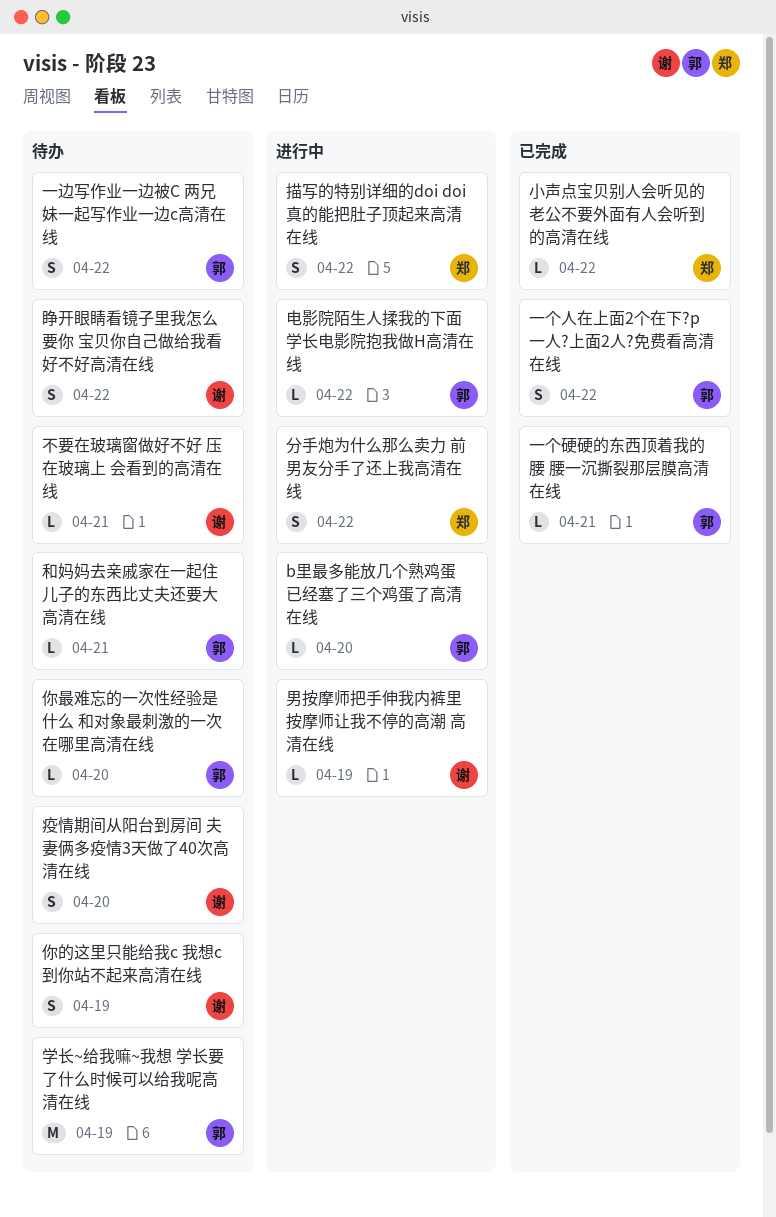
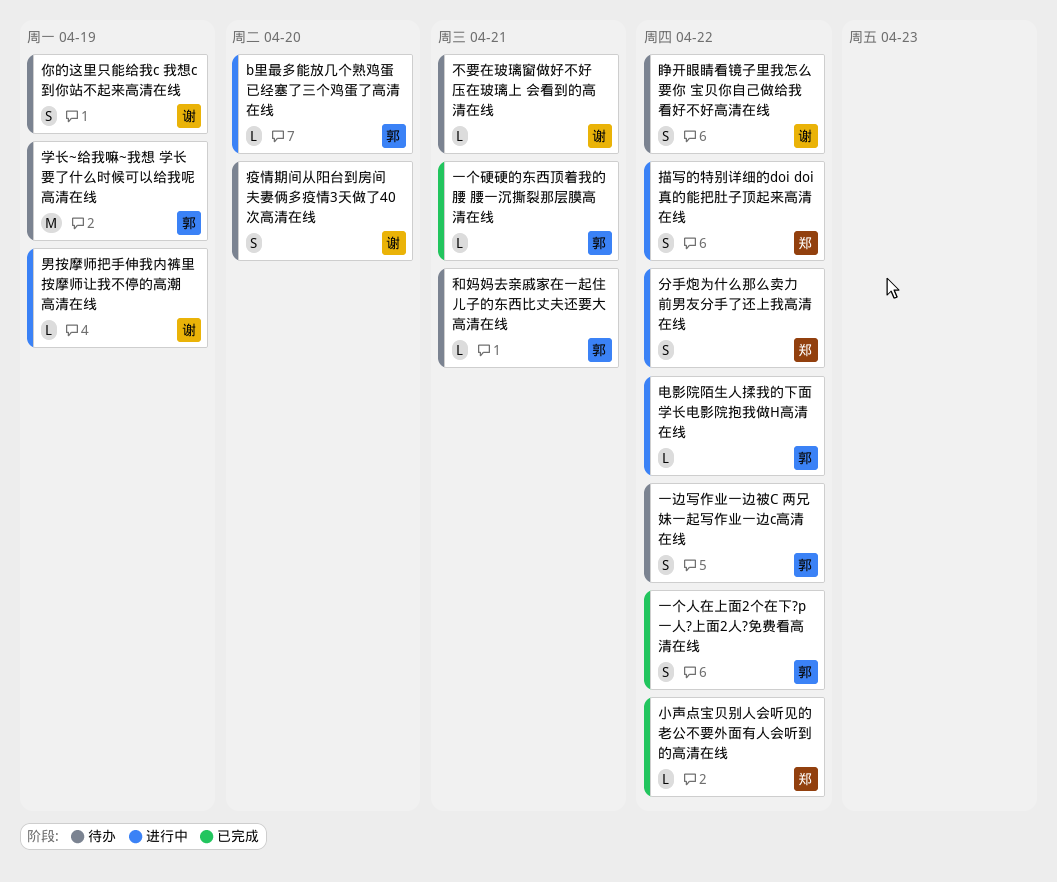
你最难忘的一次性经验是什么 和对象最刺激的一次在哪里高清在线: present -> none

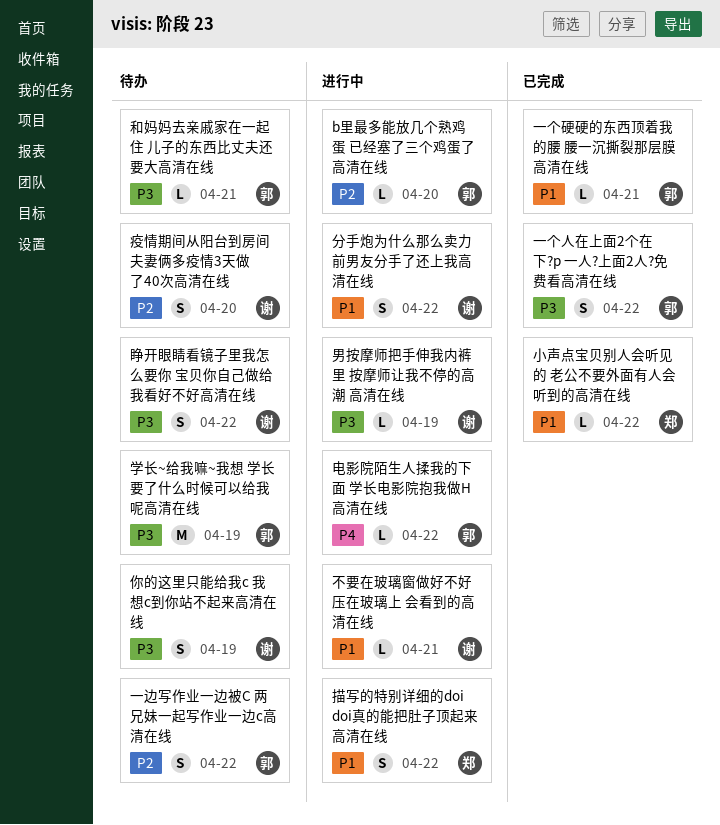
不要在玻璃窗做好不好 压在玻璃上 会看到的高清在线, status: 待办 -> 进行中
分手炮为什么那么卖力 前男友分手了还上我高清在线, owner: 郑 -> 谢

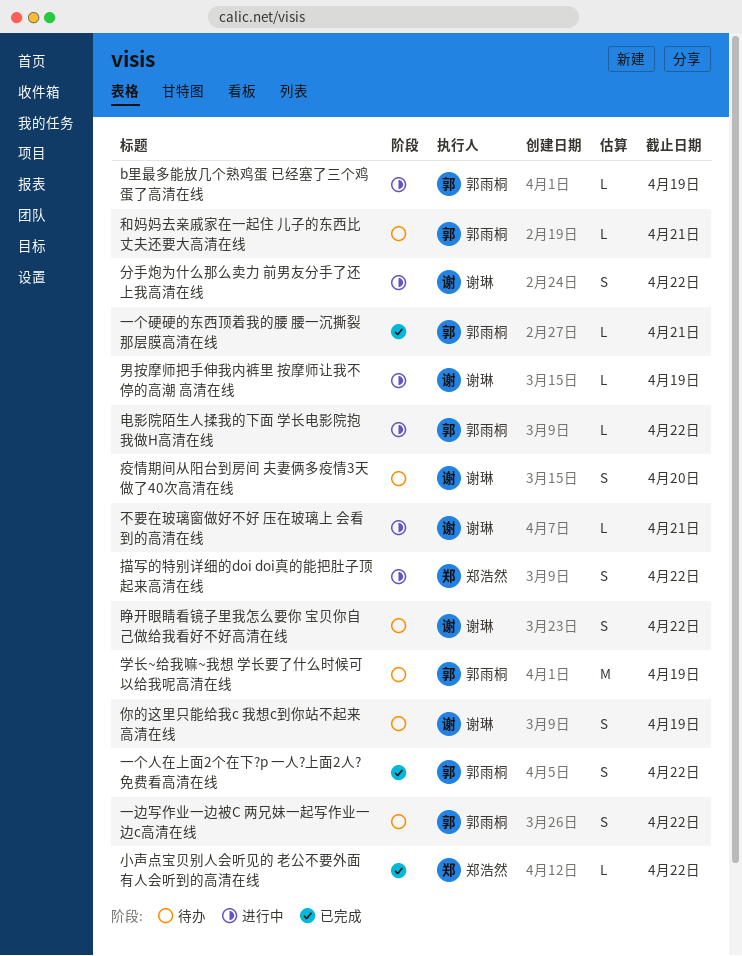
b里最多能放几个熟鸡蛋 已经塞了三个鸡蛋了高清在线, due: Apr 20 -> Apr 19

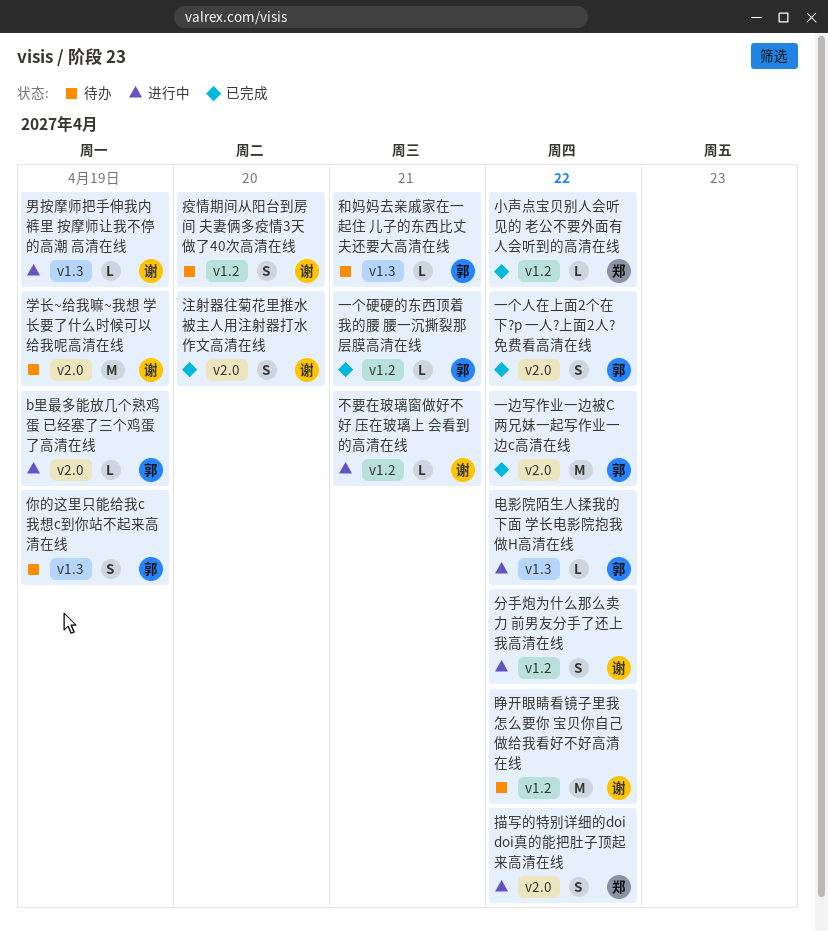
一边写作业一边被C 两兄妹一起写作业一边c高清在线, status: 待办 -> 已完成
一边写作业一边被C 两兄妹一起写作业一边c高清在线, estimate: S -> M
你的这里只能给我c 我想c到你站不起来高清在线, owner: 谢琳 -> 郭雨桐
学长~给我嘛~我想 学长要了什么时候可以给我呢高清在线, owner: 郭雨桐 -> 谢琳
注射器往菊花里推水 被主人用注射器打水作文高清在线: none -> present
睁开眼睛看镜子里我怎么要你 宝贝你自己做给我看好不好高清在线, estimate: S -> M

